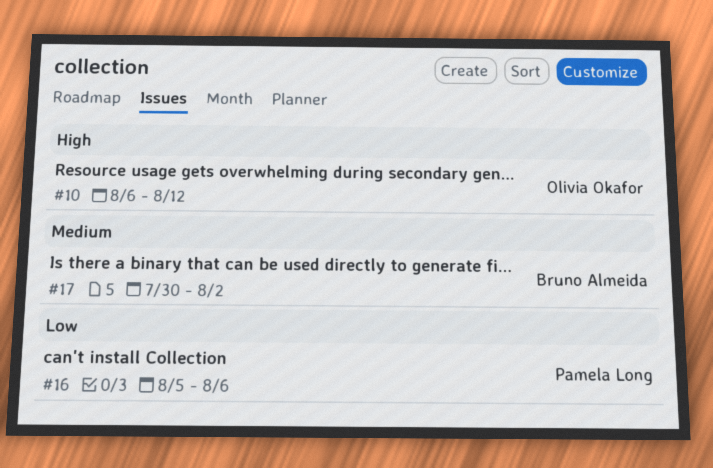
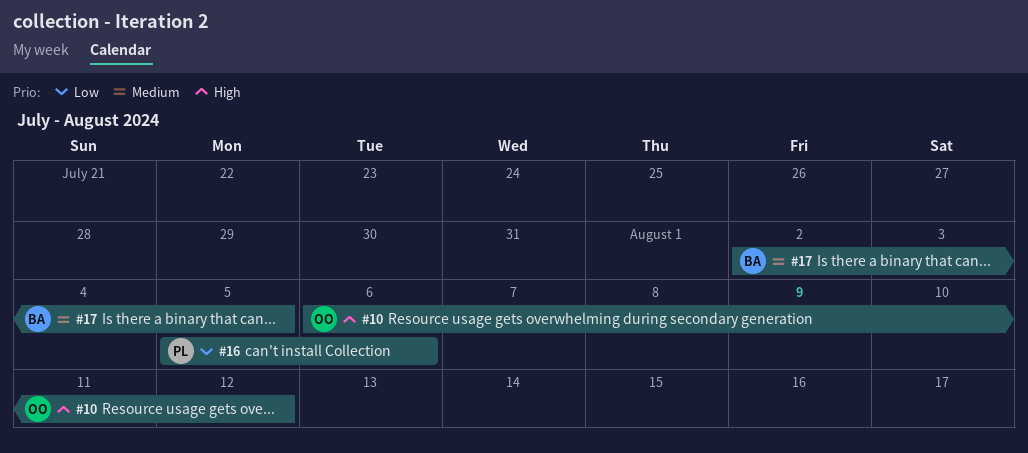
#17, start: Jul 30 -> Aug 2
#17, due: Aug 2 -> Aug 5

